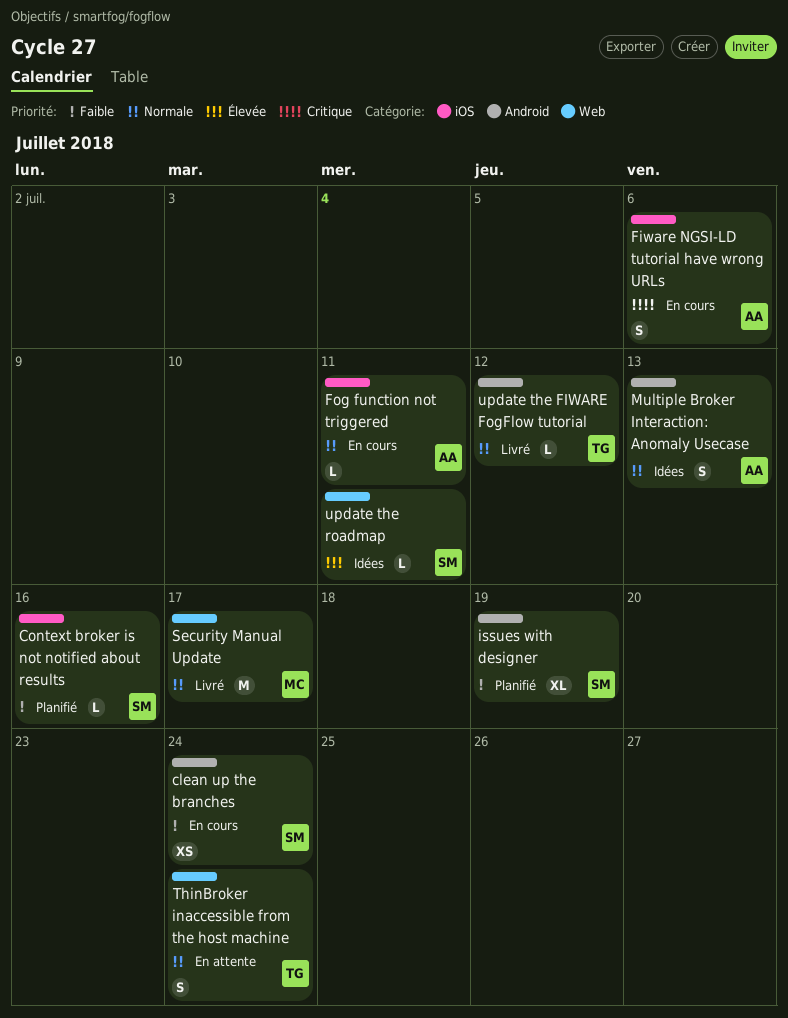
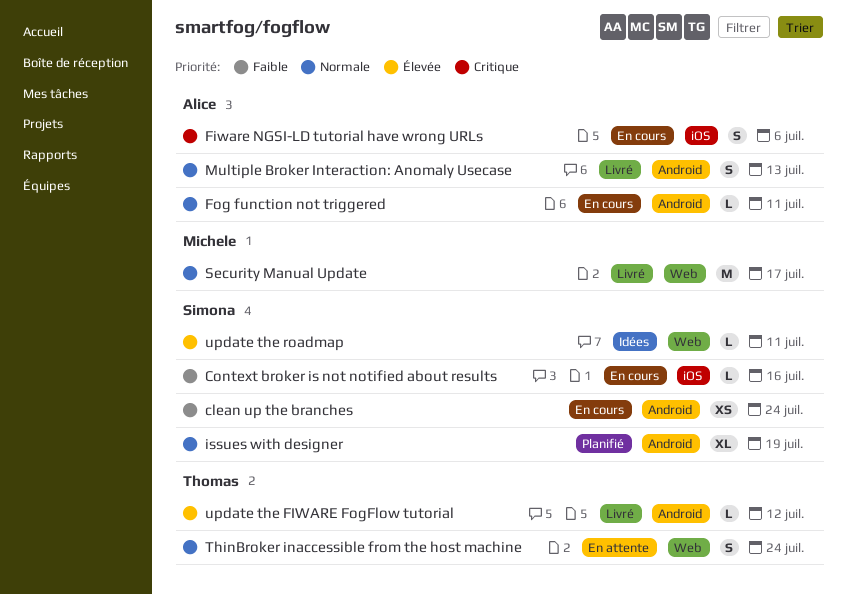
Context broker is not notified about results, status: Planifié -> En cours
Fog function not triggered, label: iOS -> Android
issues with designer, priority: Faible -> Normale
Multiple Broker Interaction: Anomaly Usecase, status: Idées -> Livré
update the FIWARE FogFlow tutorial, priority: Normale -> Élevée

